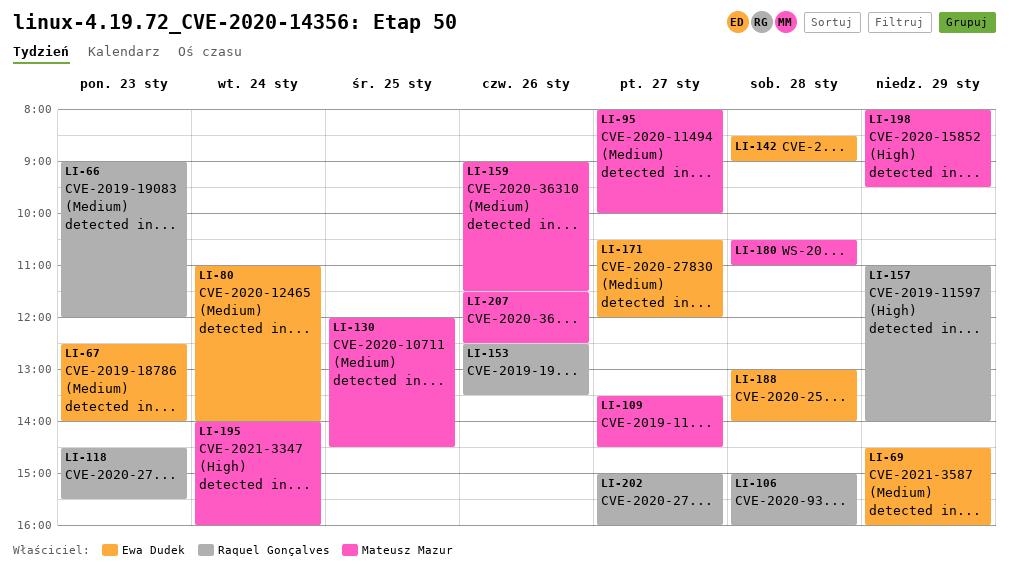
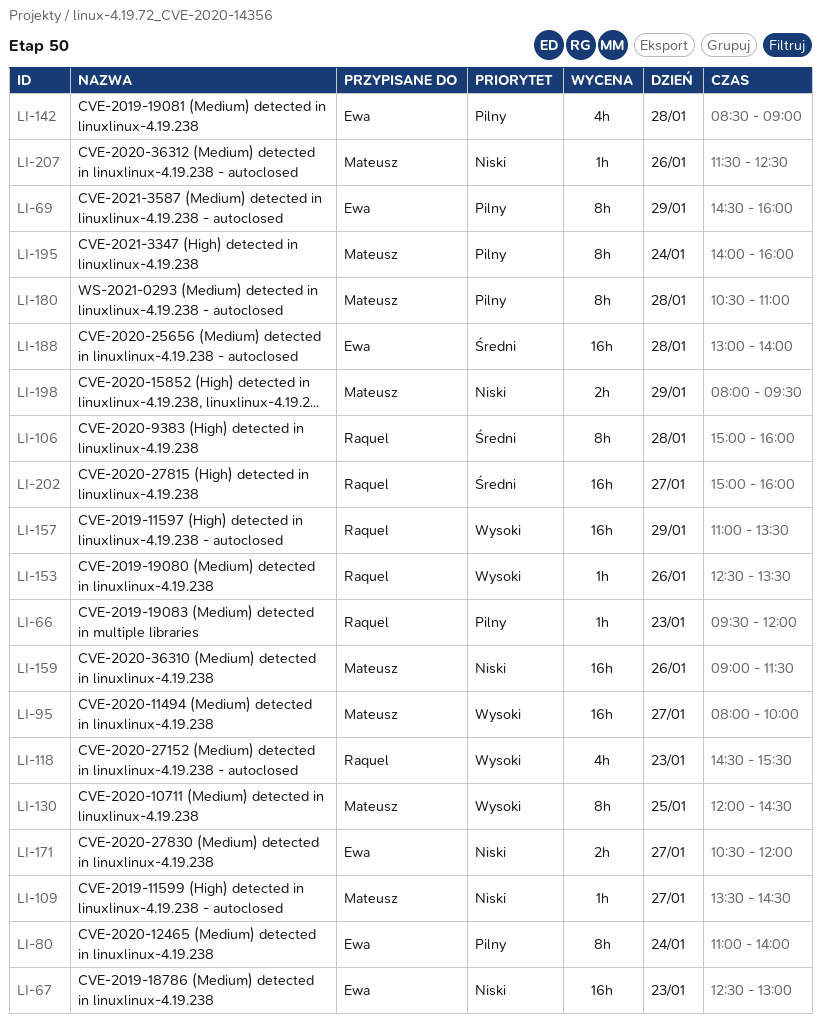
LI-66, begins: 09:00 -> 09:30
LI-67, ends: 14:00 -> 13:00
LI-157, ends: 14:00 -> 13:30

